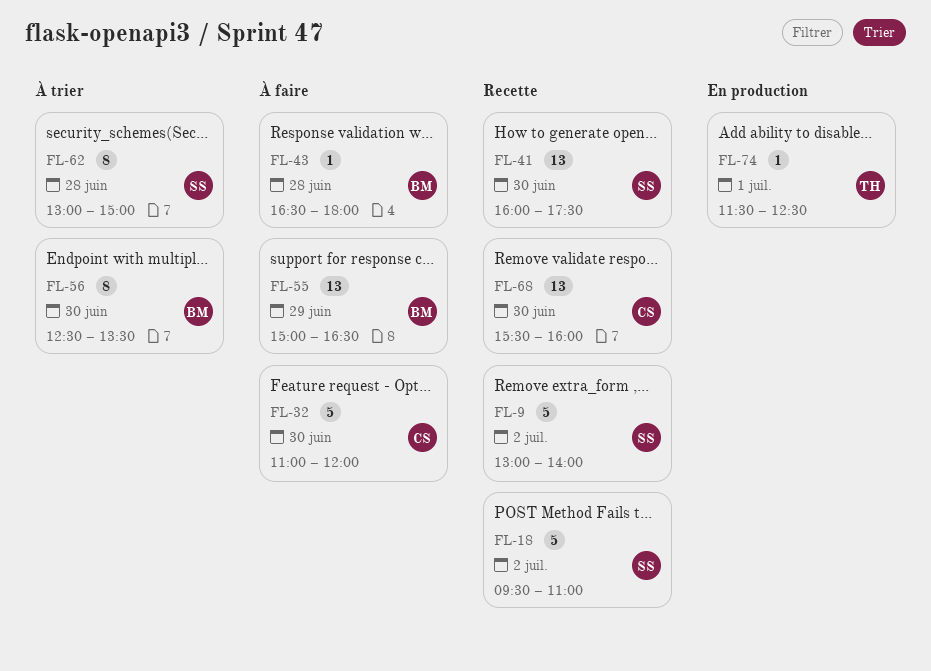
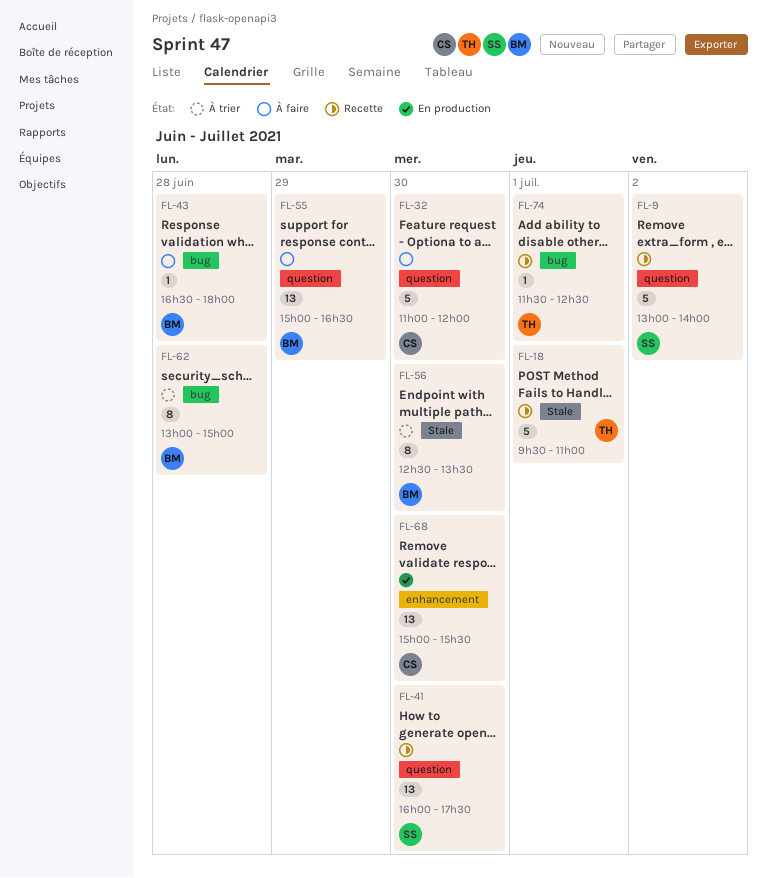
FL-18, owner: SS -> TH
FL-18, day: Jul 2 -> Jul 1
FL-62, owner: SS -> BM
FL-68, status: Recette -> En production
FL-68, begins: 15:30 -> 15:00
FL-68, ends: 16:00 -> 15:30
FL-74, status: En production -> Recette

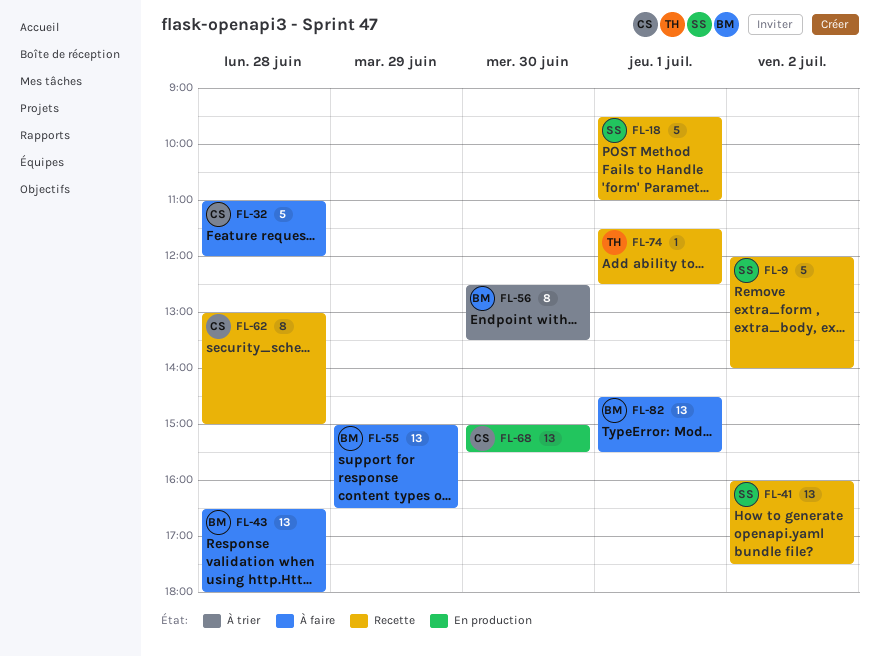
FL-9, begins: 13:00 -> 12:00
FL-18, owner: TH -> SS
FL-32, day: Jun 30 -> Jun 28
FL-41, day: Jun 30 -> Jul 2
FL-43, estimate: 1 -> 13
FL-62, status: À trier -> Recette
FL-62, owner: BM -> CS
FL-82: none -> present

